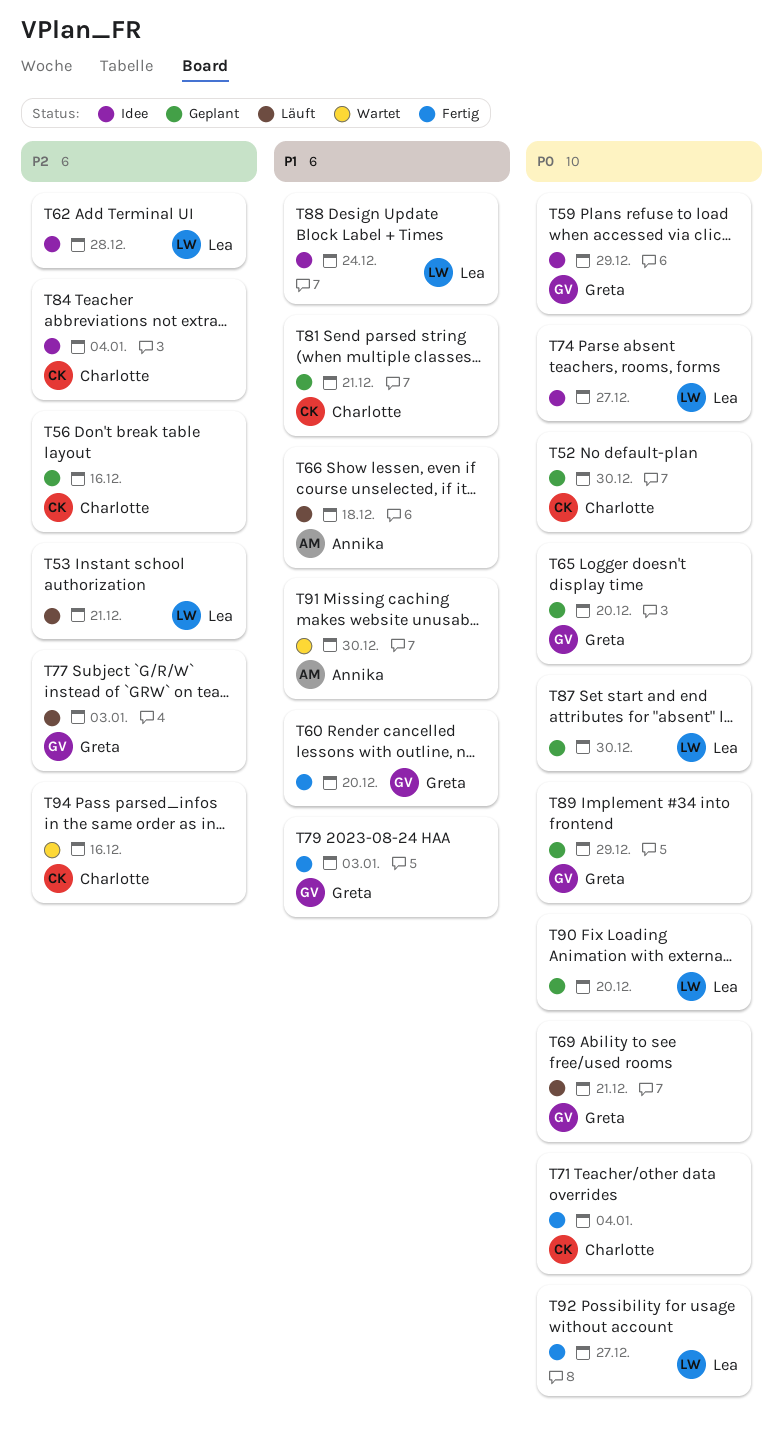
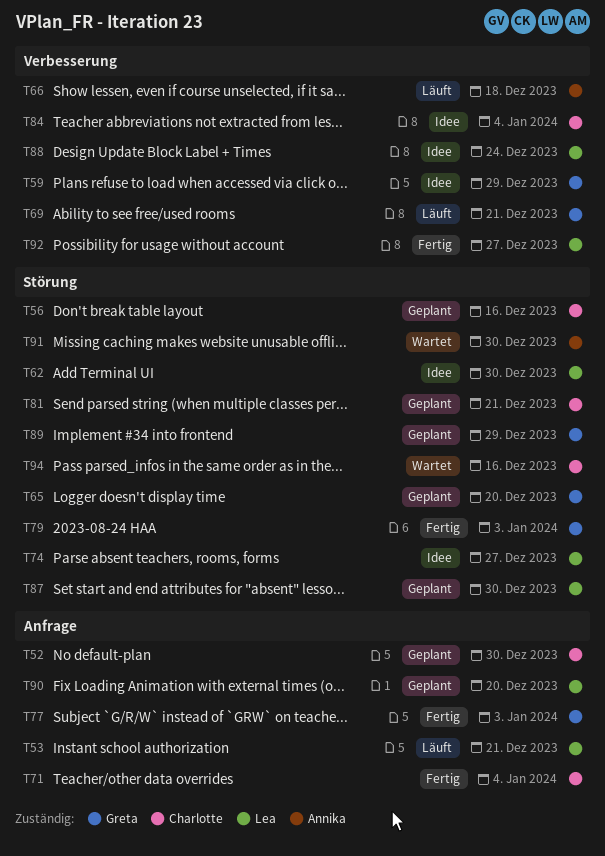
T60: present -> none
T62, due: Dec 28 -> Dec 30
T77, status: Läuft -> Fertig

